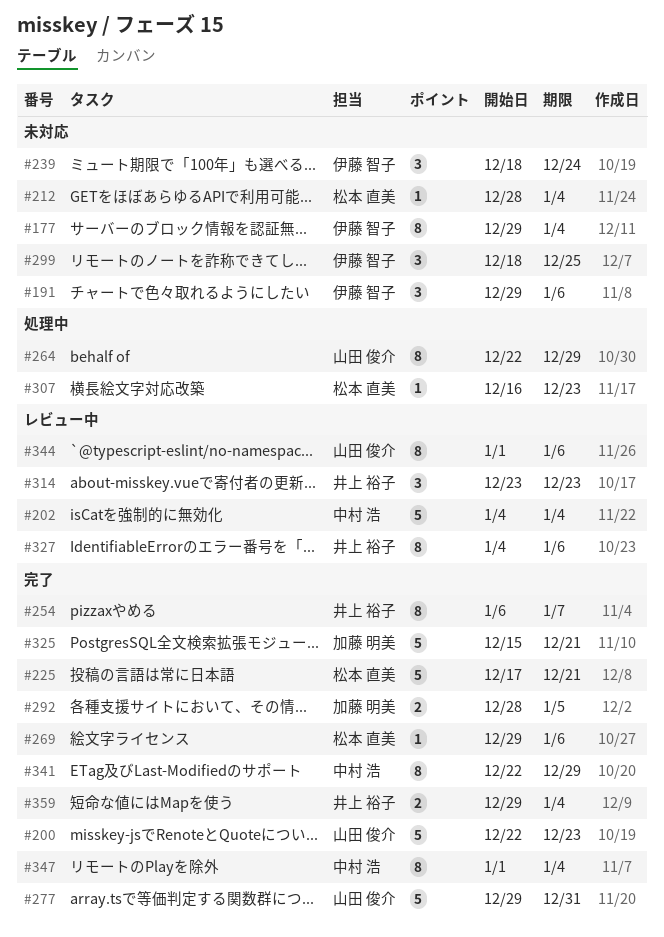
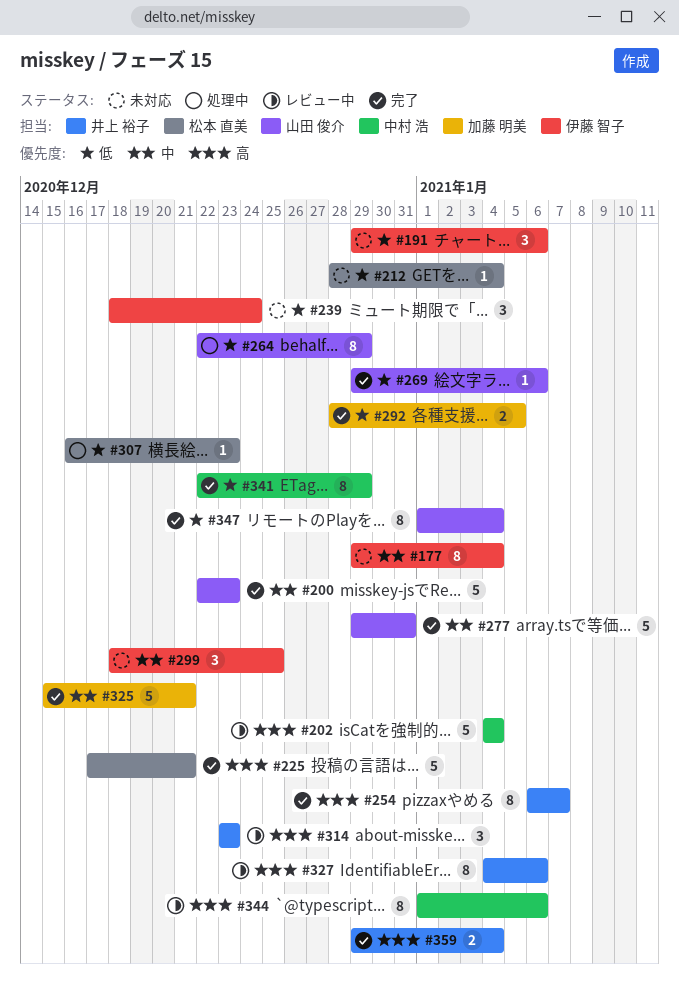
#269, owner: 松本 直美 -> 山田 俊介
#344, owner: 山田 俊介 -> 中村 浩
#347, owner: 中村 浩 -> 山田 俊介

